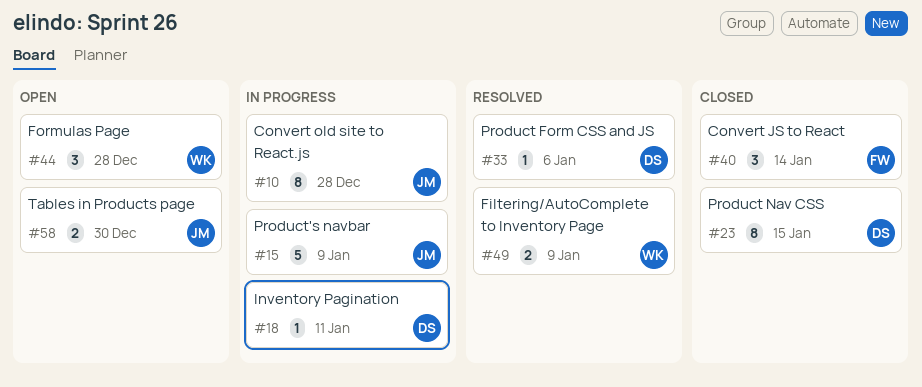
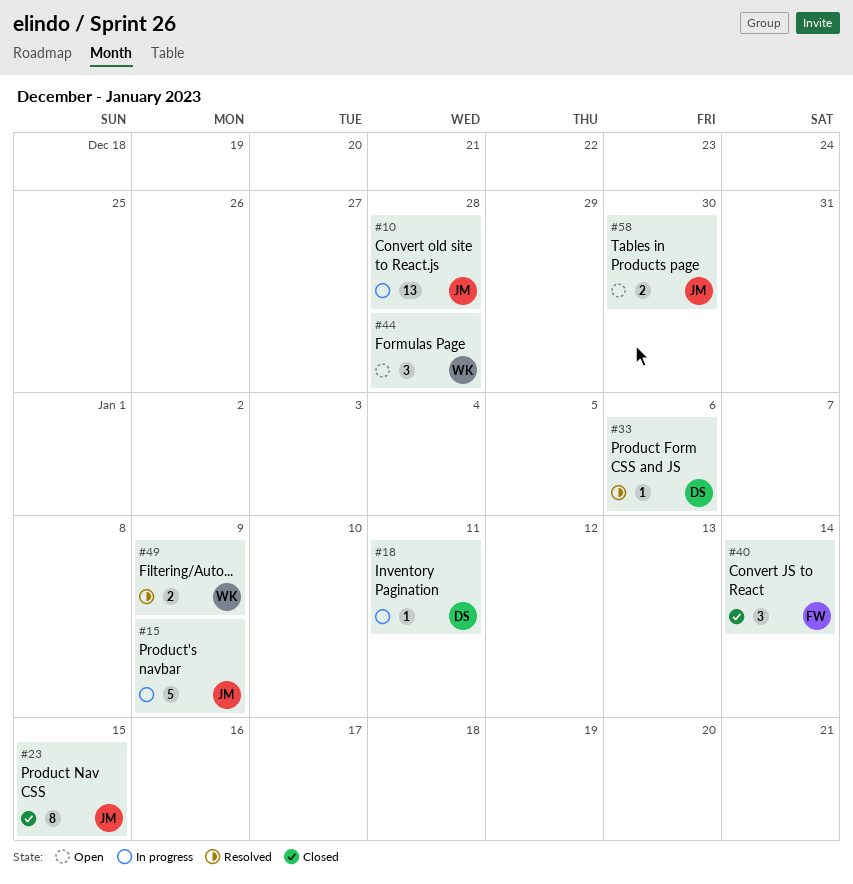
#10, estimate: 8 -> 13
#23, owner: DS -> JM

